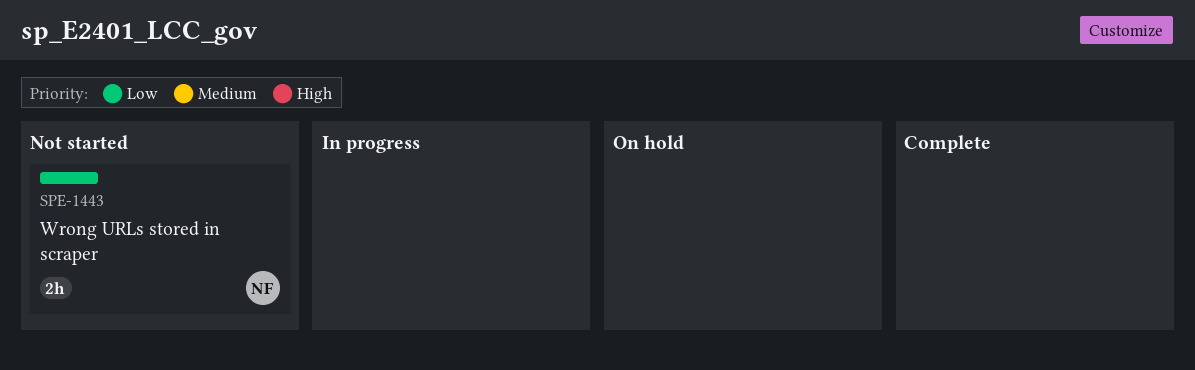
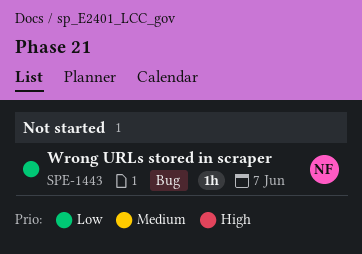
SPE-1443, estimate: 2h -> 1h

